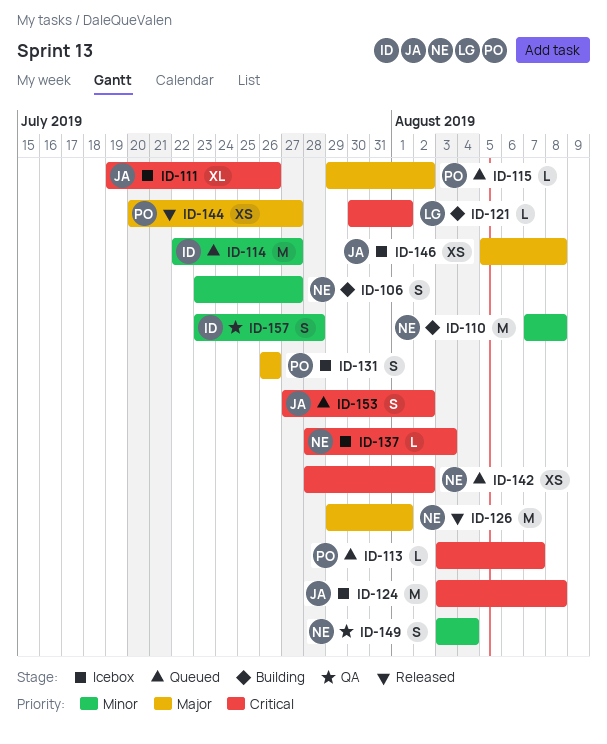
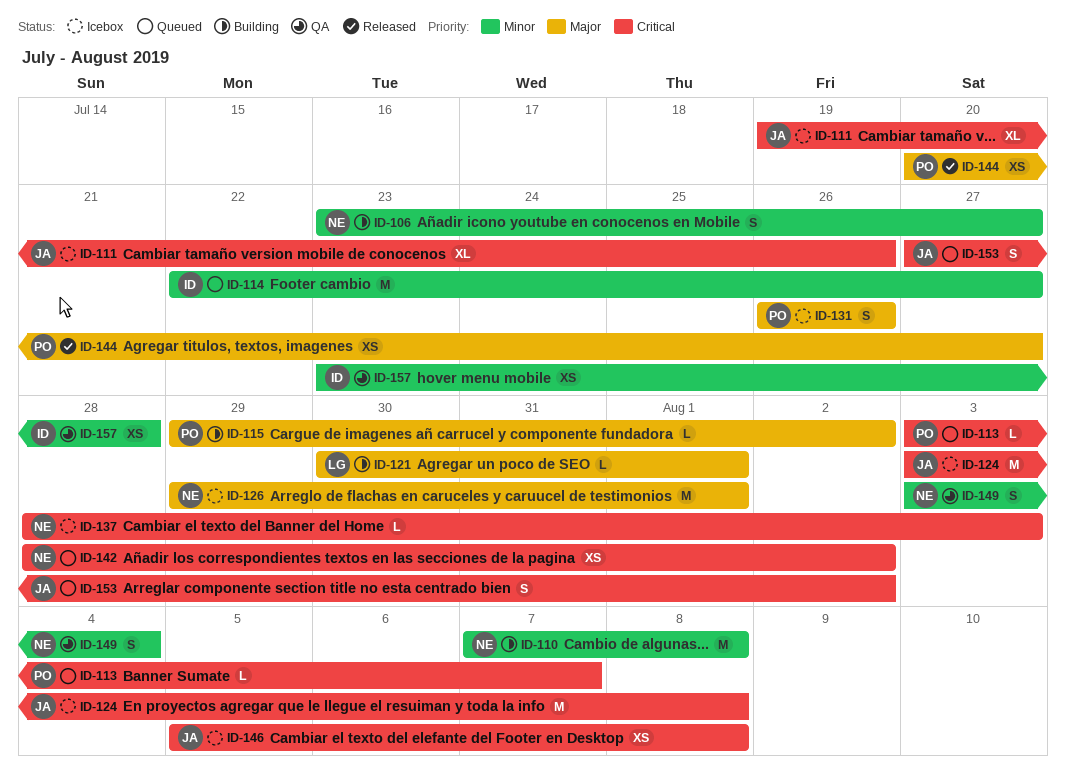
ID-115, status: Queued -> Building
ID-121, priority: Critical -> Major
ID-126, status: Released -> Icebox
ID-146, priority: Major -> Critical
ID-157, estimate: S -> XS

